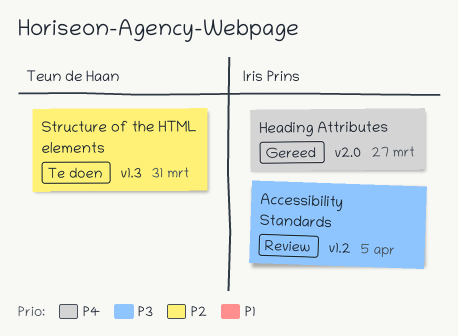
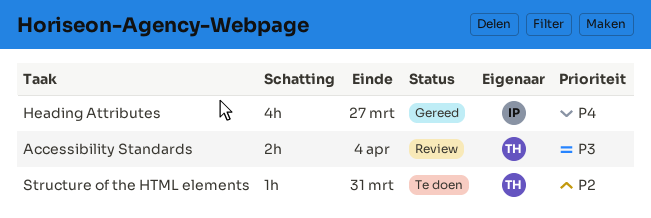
Accessibility Standards, owner: Iris Prins -> Teun de Haan
Accessibility Standards, due: Apr 5 -> Apr 4

